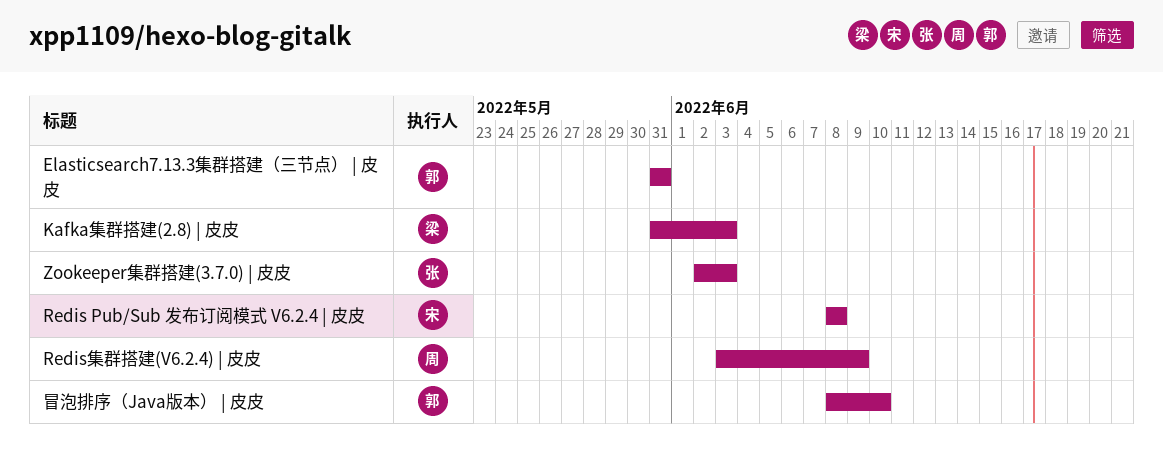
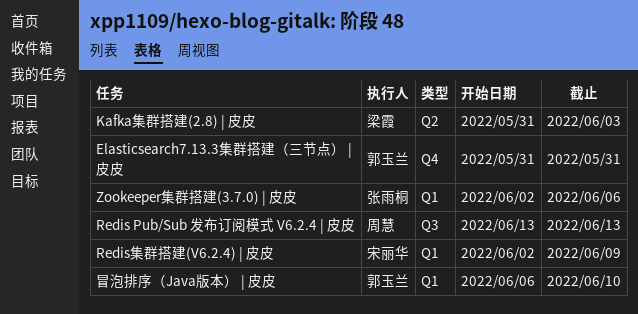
Redis Pub/Sub 发布订阅模式 V6.2.4 | 皮皮, owner: 宋丽华 -> 周慧
Redis Pub/Sub 发布订阅模式 V6.2.4 | 皮皮, start: Jun 8 -> Jun 13
Redis Pub/Sub 发布订阅模式 V6.2.4 | 皮皮, due: Jun 8 -> Jun 13
Redis集群搭建(V6.2.4) | 皮皮, owner: 周慧 -> 宋丽华
Redis集群搭建(V6.2.4) | 皮皮, start: Jun 3 -> Jun 2
Zookeeper集群搭建(3.7.0) | 皮皮, due: Jun 3 -> Jun 6
冒泡排序（Java版本） | 皮皮, start: Jun 8 -> Jun 6

